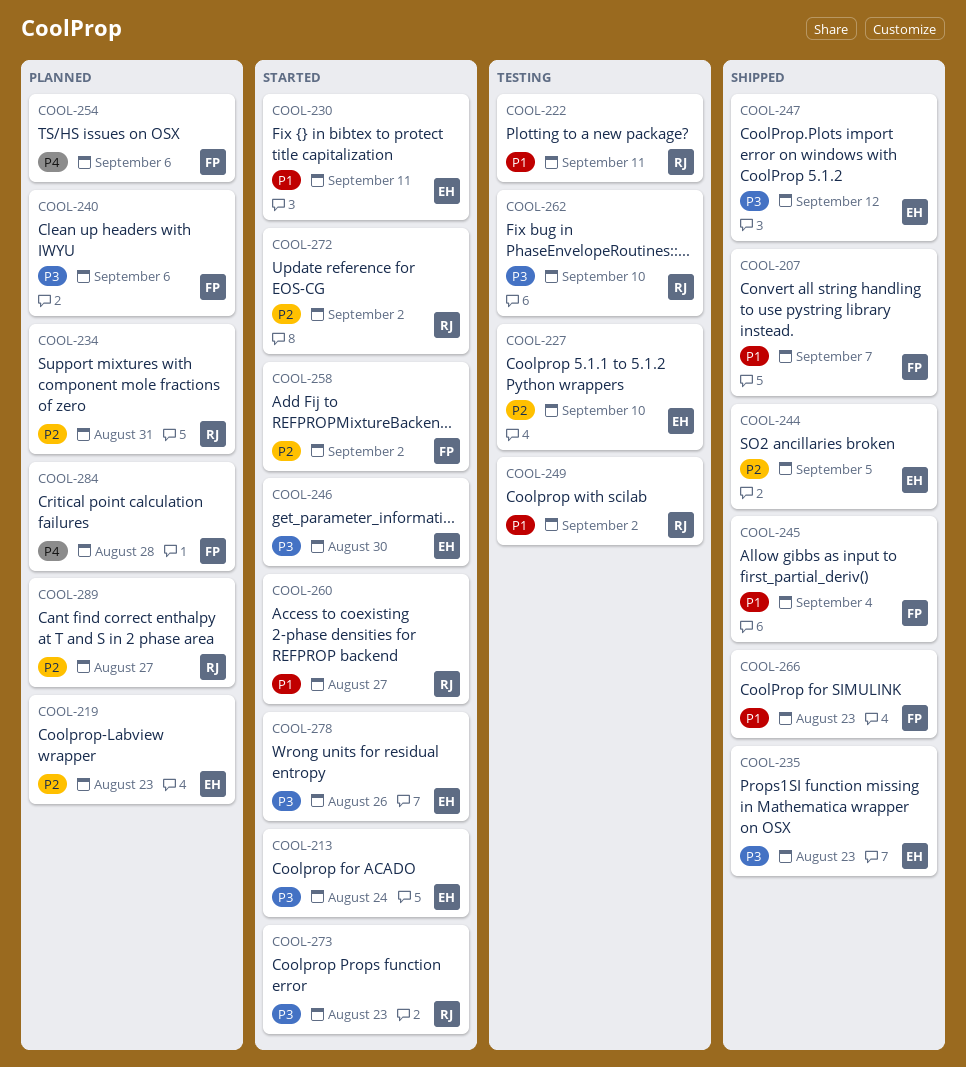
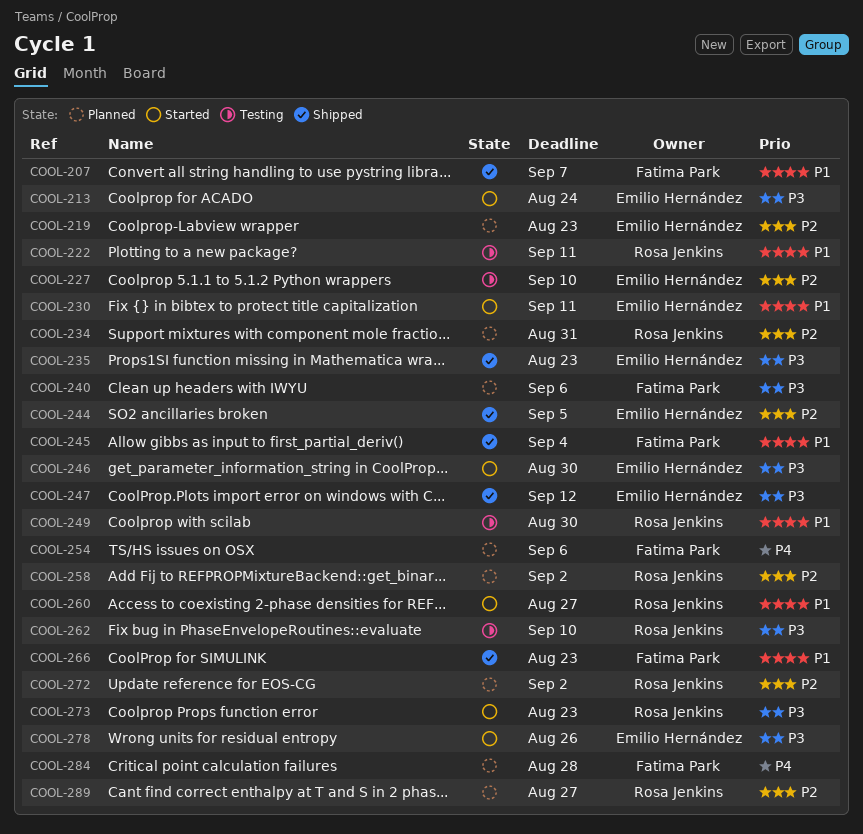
COOL-249, due: Sep 2 -> Aug 30
COOL-258, status: Started -> Planned
COOL-258, owner: Fatima Park -> Rosa Jenkins
COOL-272, status: Started -> Planned

